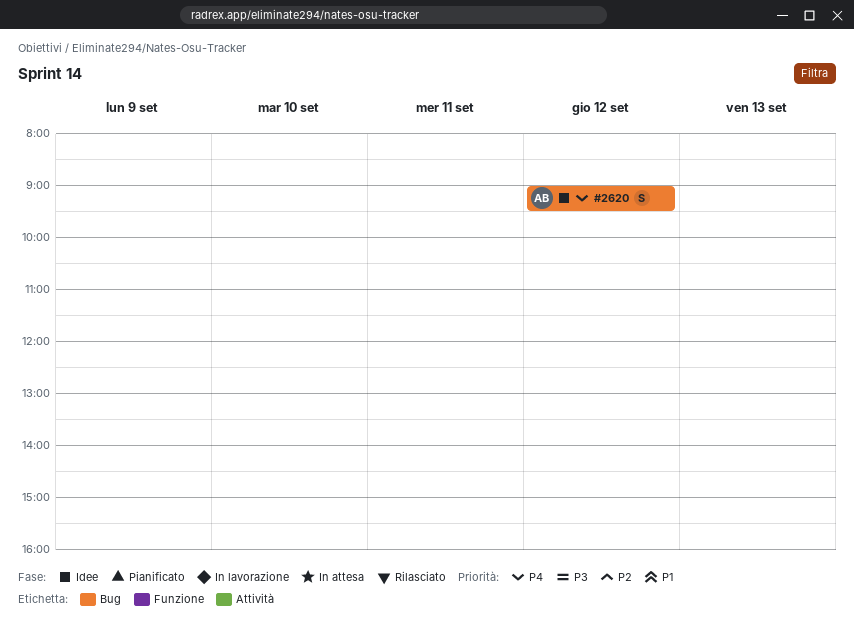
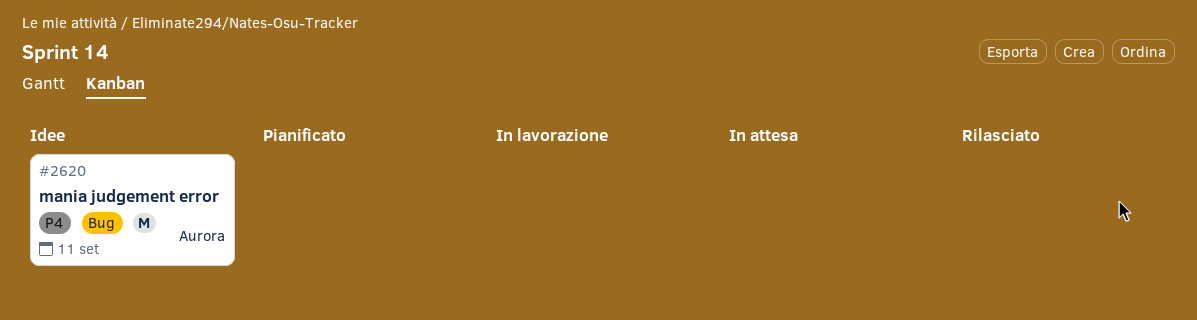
#2620, estimate: S -> M
#2620, day: Sep 12 -> Sep 11

